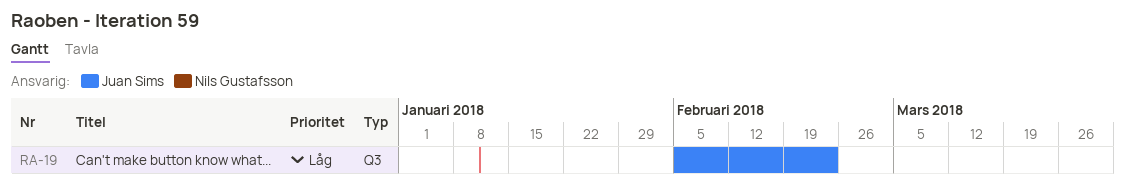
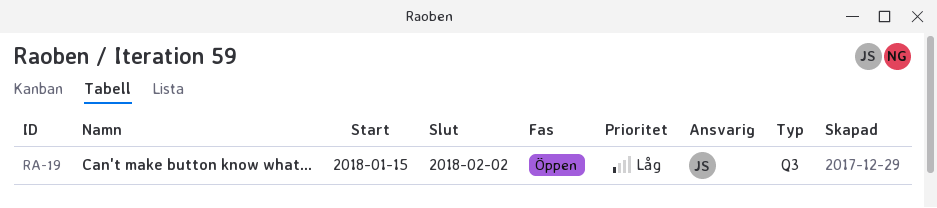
RA-19, start: Feb 5 -> Jan 15
RA-19, due: Feb 23 -> Feb 2

